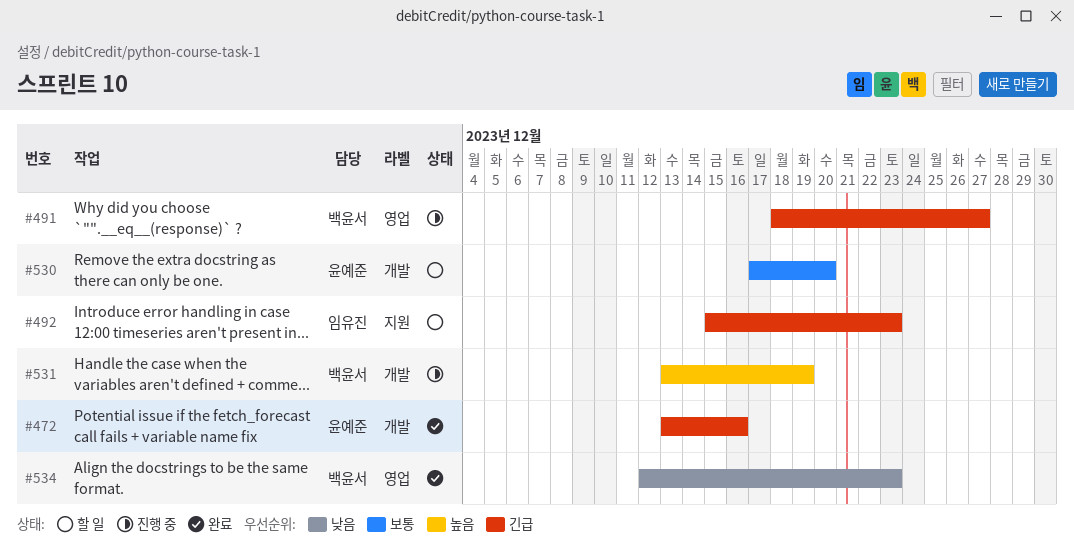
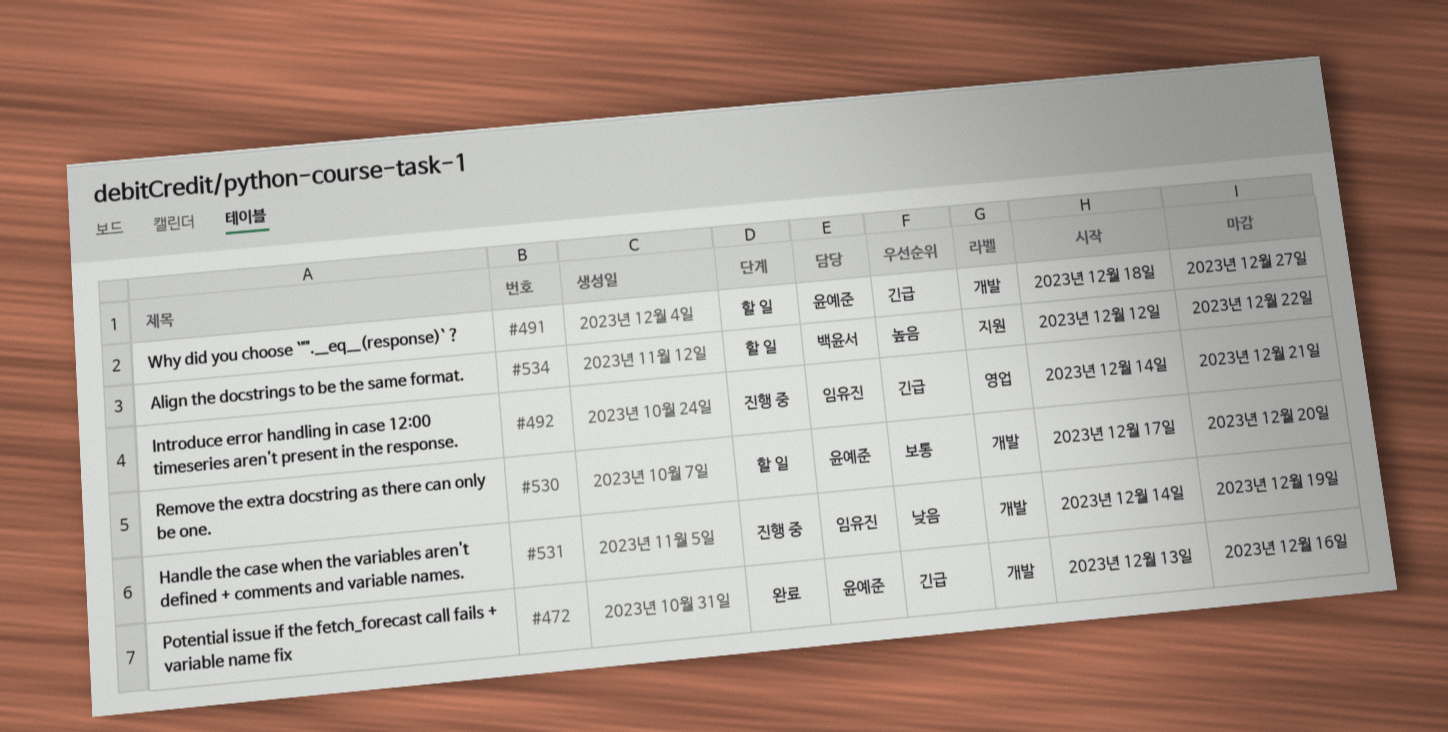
#491, status: 진행 중 -> 할 일
#491, owner: 백윤서 -> 윤예준
#491, label: 영업 -> 개발
#492, status: 할 일 -> 진행 중
#492, label: 지원 -> 영업
#492, start: Dec 15 -> Dec 14
#492, due: Dec 23 -> Dec 21
#531, owner: 백윤서 -> 임유진
#531, priority: 높음 -> 낮음
#531, start: Dec 13 -> Dec 14
#534, status: 완료 -> 할 일
#534, priority: 낮음 -> 높음
#534, label: 영업 -> 지원
#534, due: Dec 23 -> Dec 22

